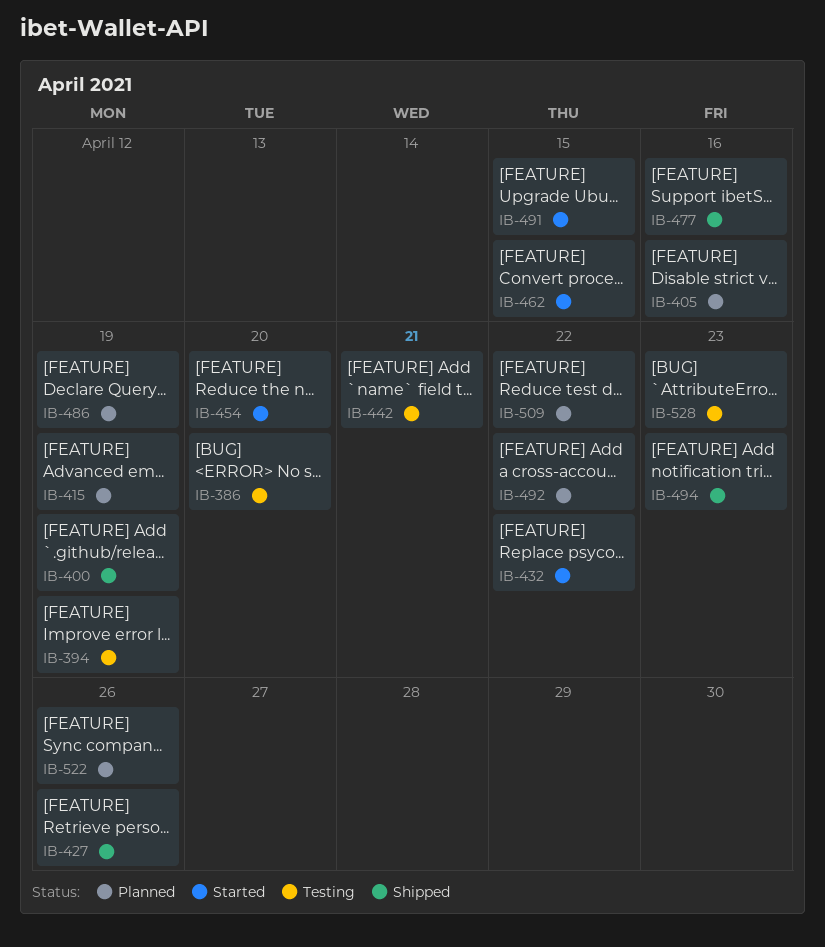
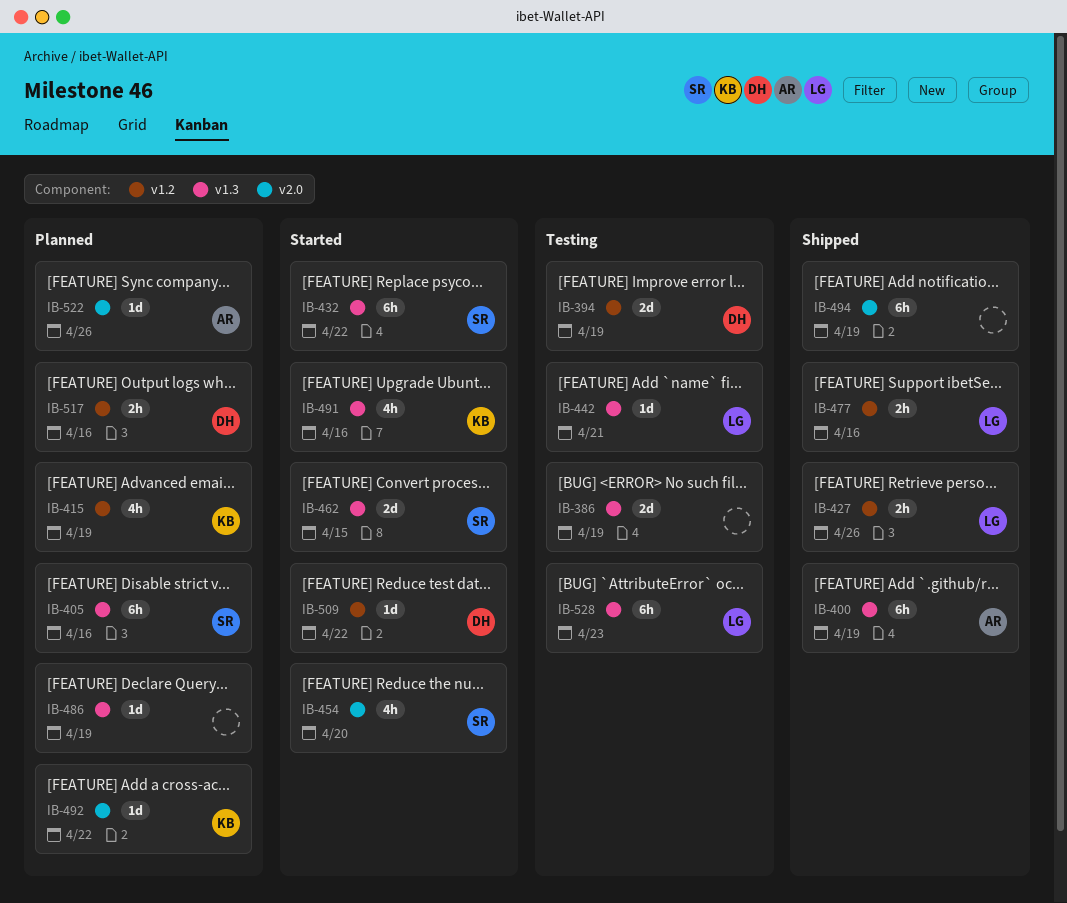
IB-386, due: Apr 20 -> Apr 19
IB-491, due: Apr 15 -> Apr 16
IB-494, due: Apr 23 -> Apr 19
IB-509, status: Planned -> Started
IB-517: none -> present

